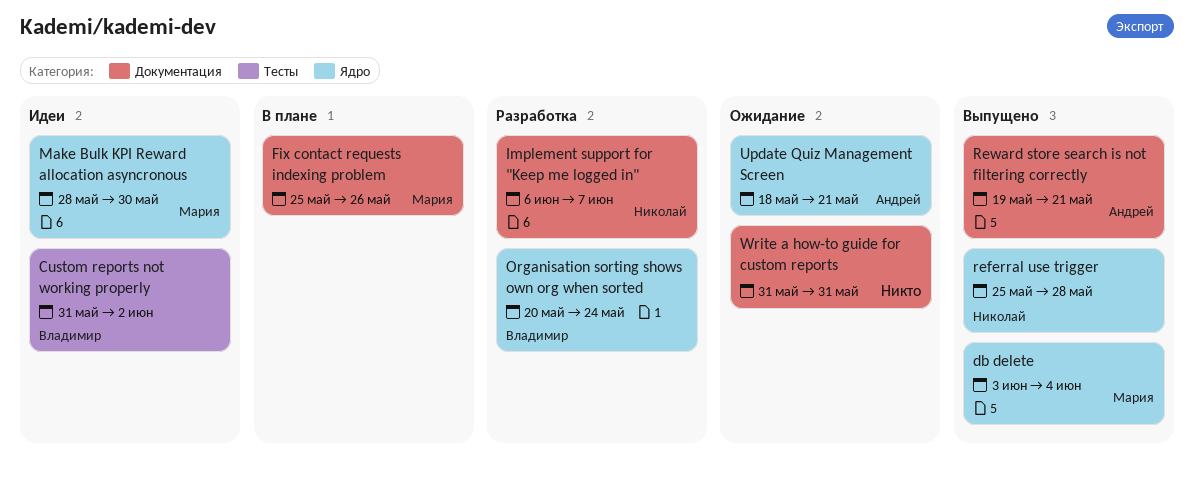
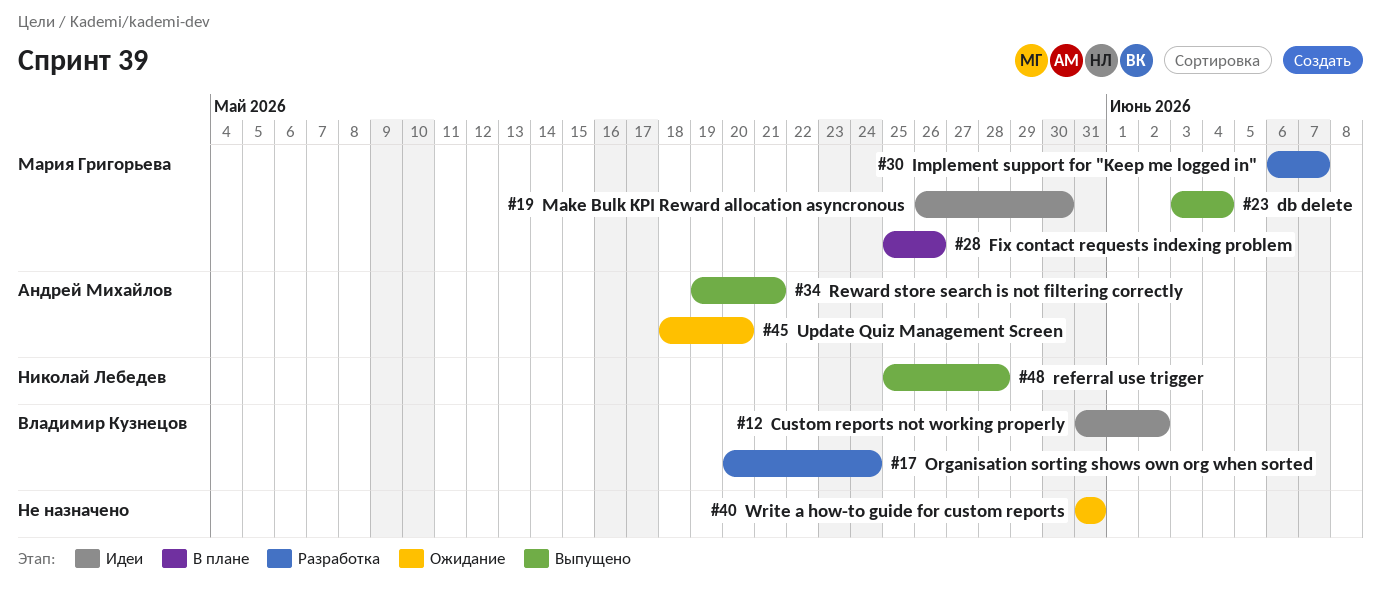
Implement support for "Keep me logged in", owner: Николай Лебедев -> Мария Григорьева
Make Bulk KPI Reward allocation asyncronous, start: May 28 -> May 26
Update Quiz Management Screen, due: May 21 -> May 20

